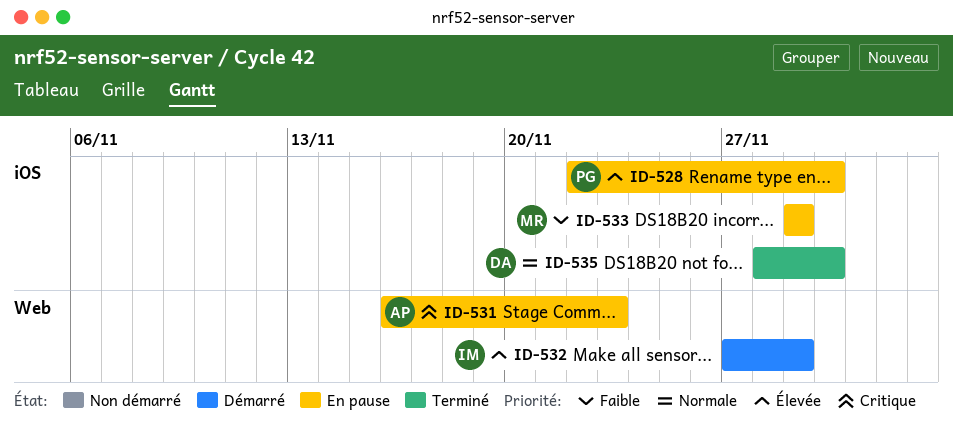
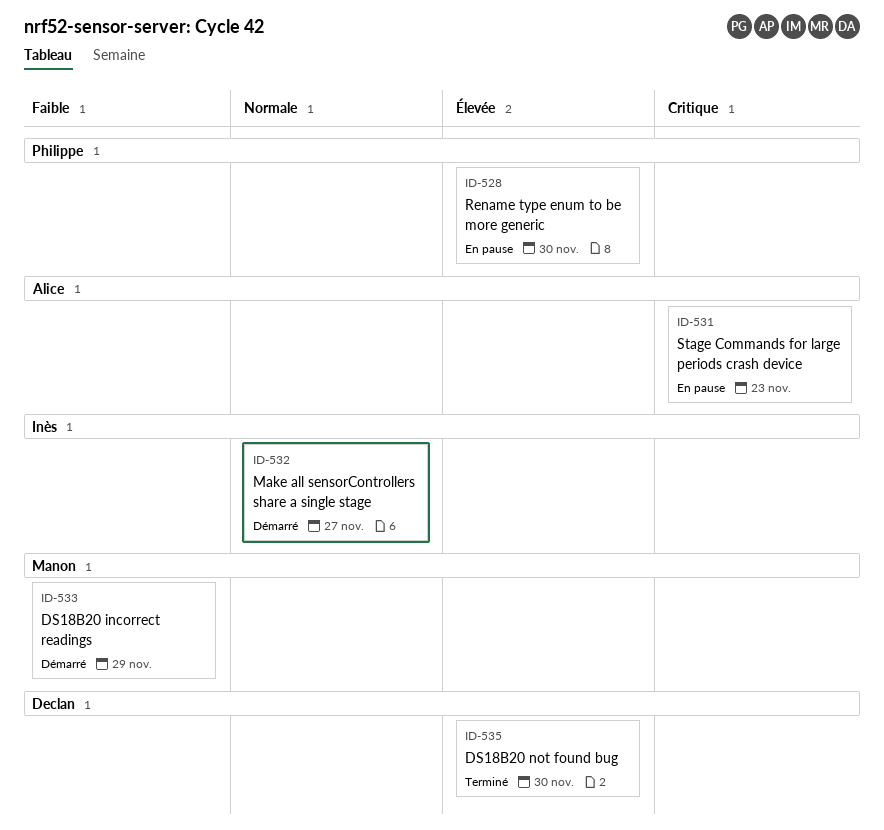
ID-532, priority: Élevée -> Normale
ID-532, due: Nov 29 -> Nov 27
ID-533, status: En pause -> Démarré
ID-535, priority: Normale -> Élevée

